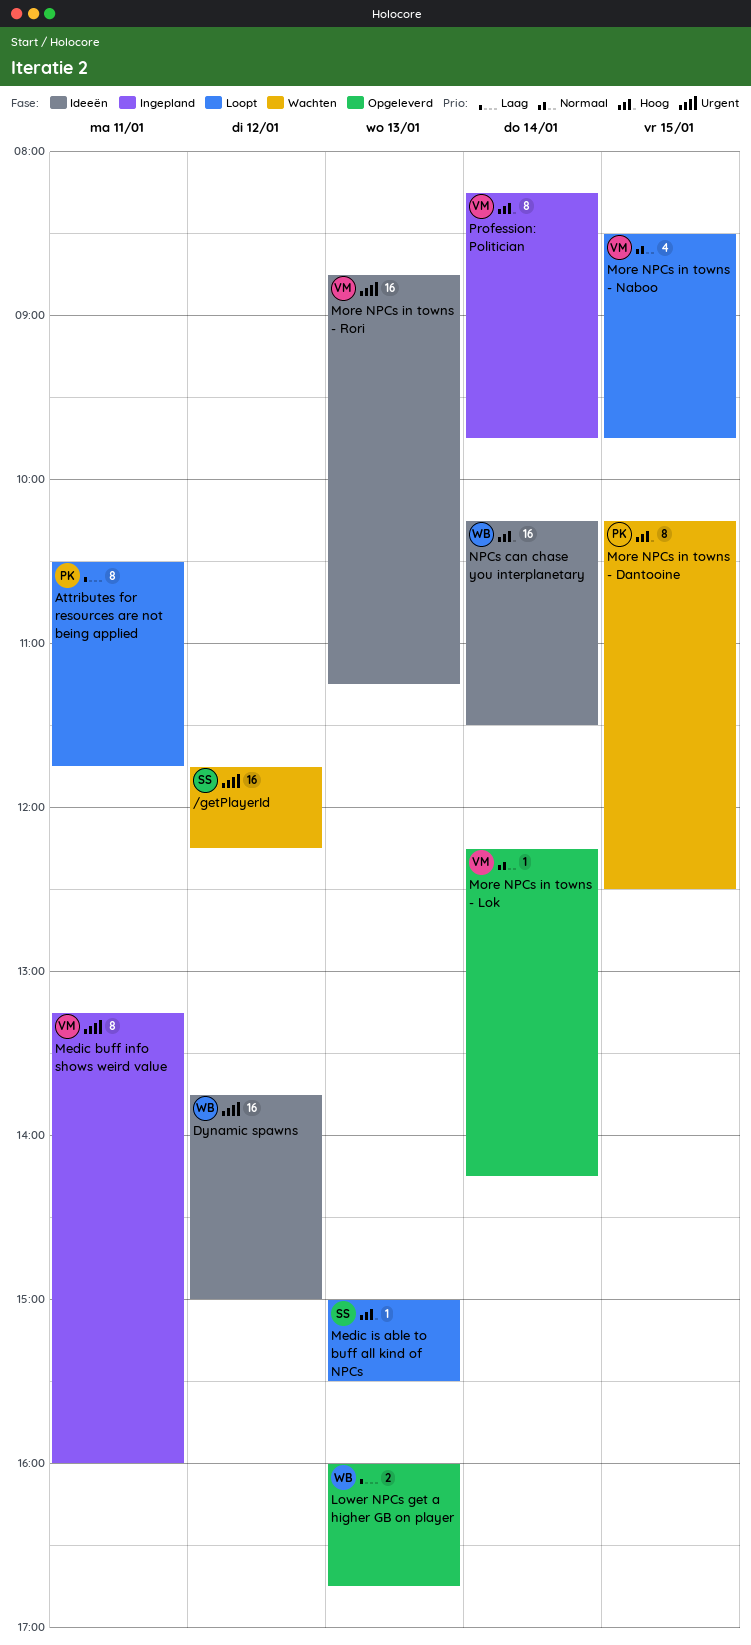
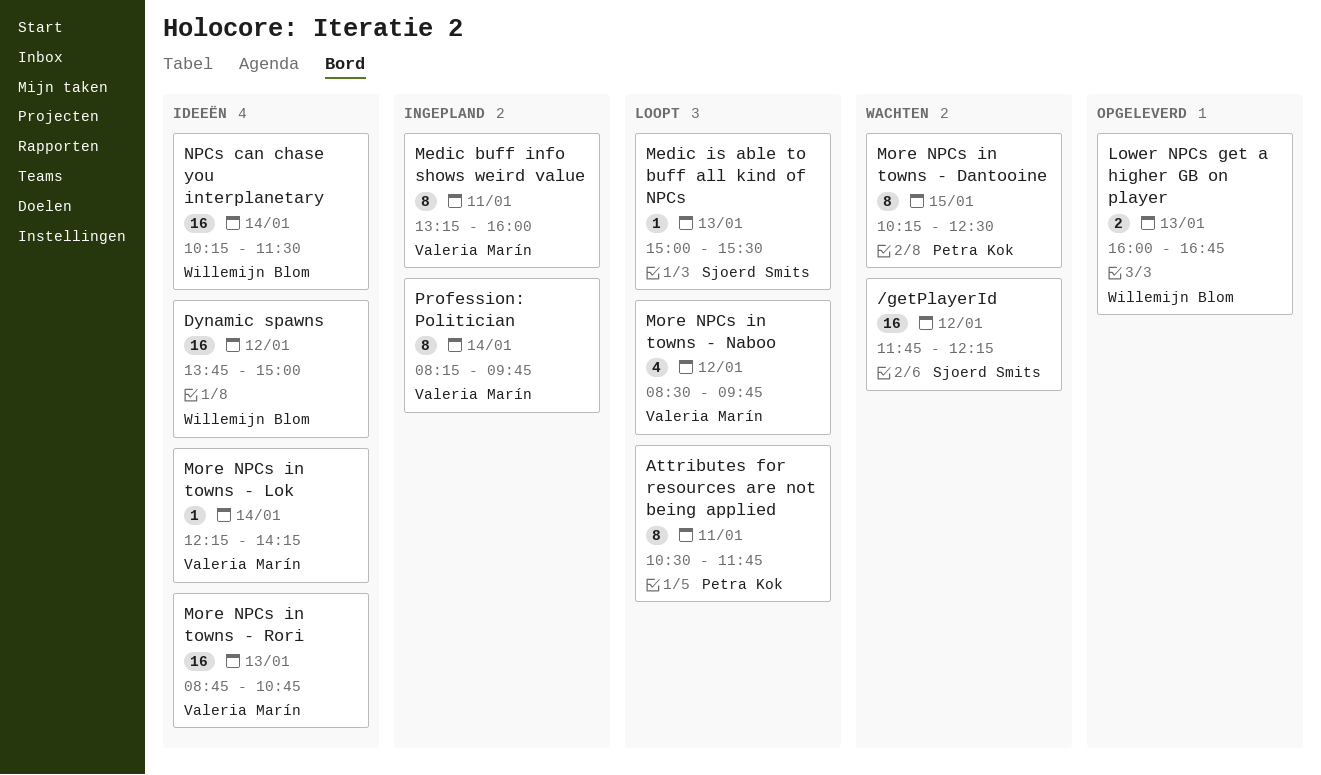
More NPCs in towns - Lok, status: Opgeleverd -> Ideeën
More NPCs in towns - Naboo, day: Jan 15 -> Jan 12
More NPCs in towns - Rori, ends: 11:15 -> 10:45

